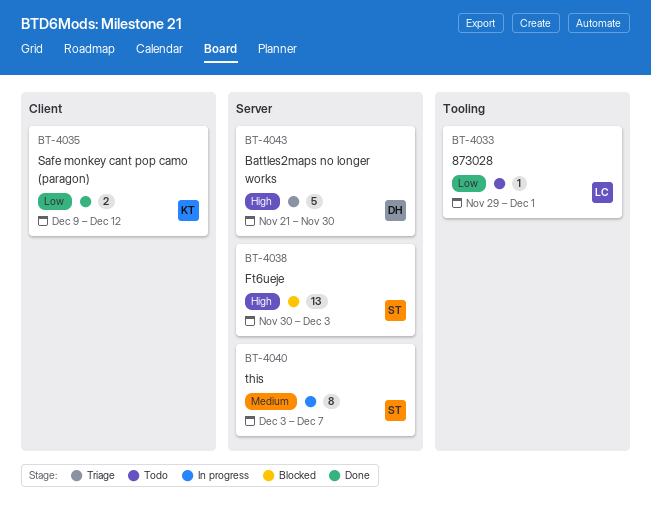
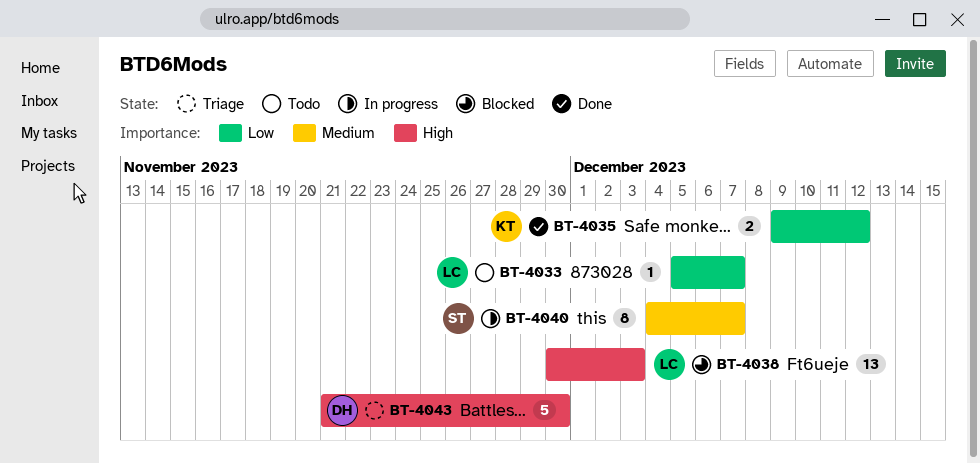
BT-4033, start: Nov 29 -> Dec 5
BT-4033, due: Dec 1 -> Dec 7
BT-4038, owner: ST -> LC
BT-4040, start: Dec 3 -> Dec 4

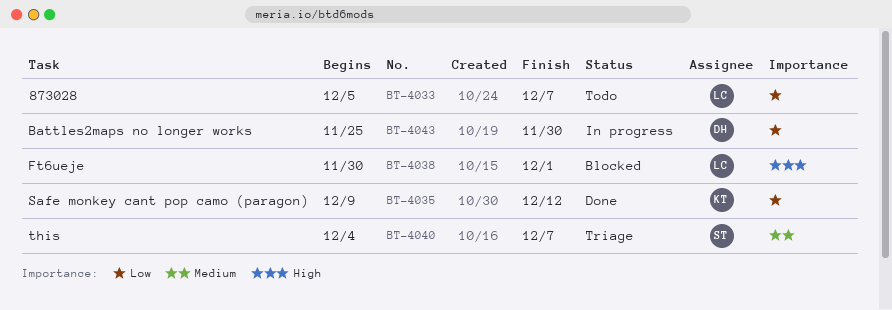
BT-4038, due: Dec 3 -> Dec 1
BT-4040, status: In progress -> Triage
BT-4043, status: Triage -> In progress
BT-4043, priority: High -> Low
BT-4043, start: Nov 21 -> Nov 25

